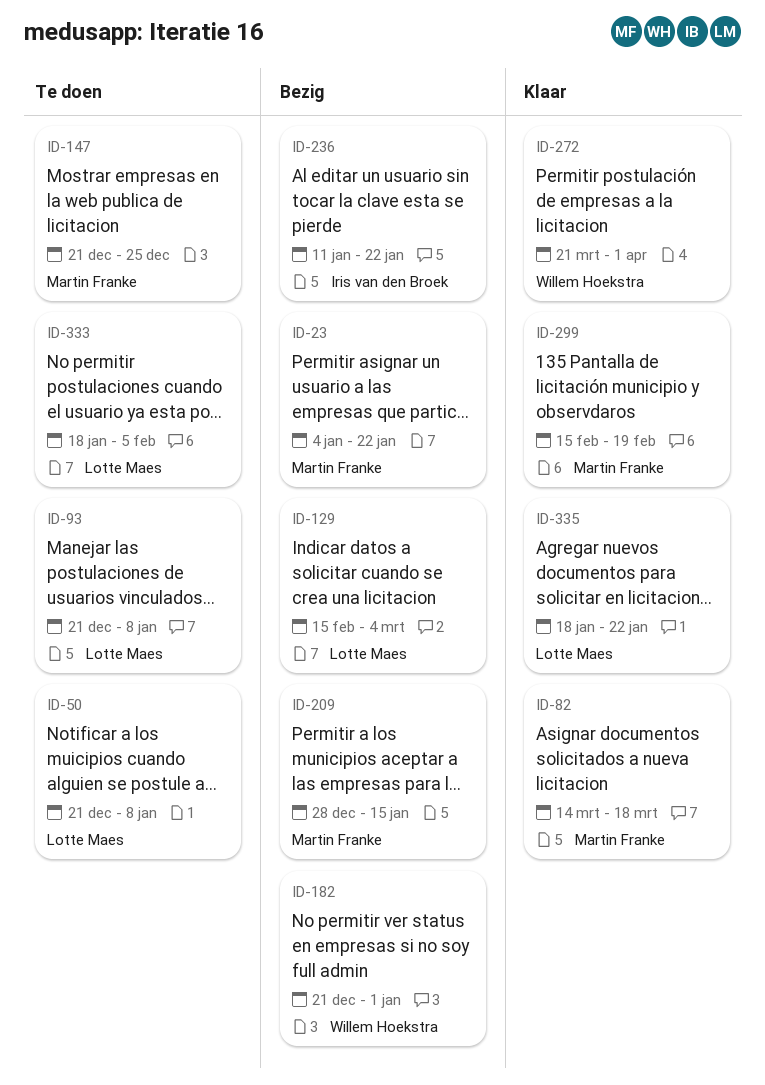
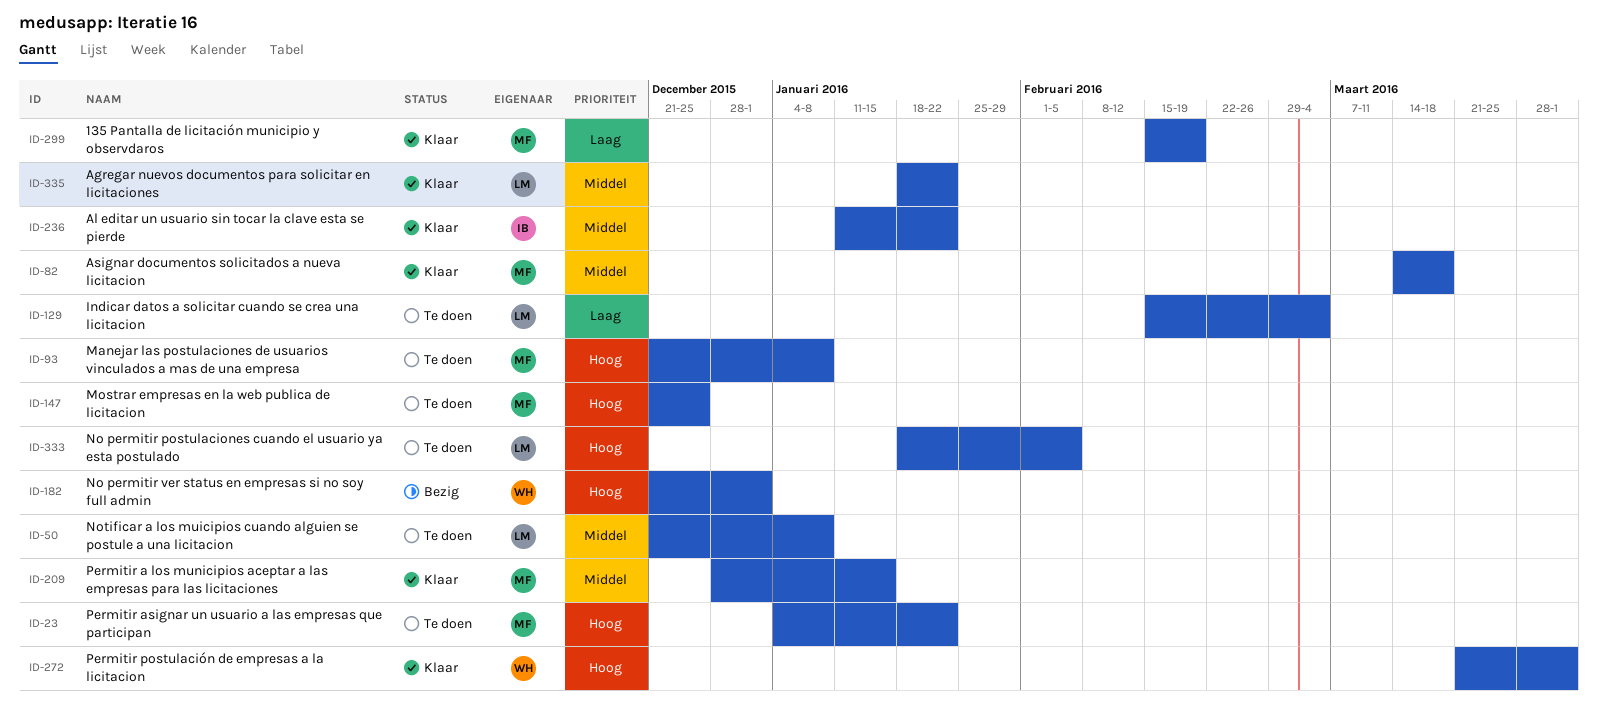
ID-23, status: Bezig -> Te doen
ID-93, owner: Lotte Maes -> Martin Franke
ID-129, status: Bezig -> Te doen
ID-209, status: Bezig -> Klaar
ID-236, status: Bezig -> Klaar

